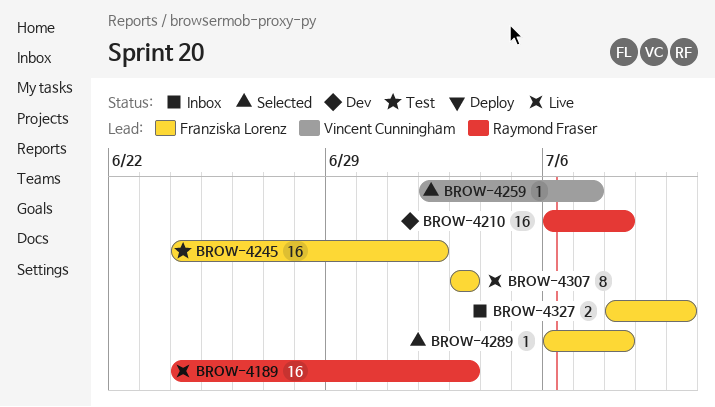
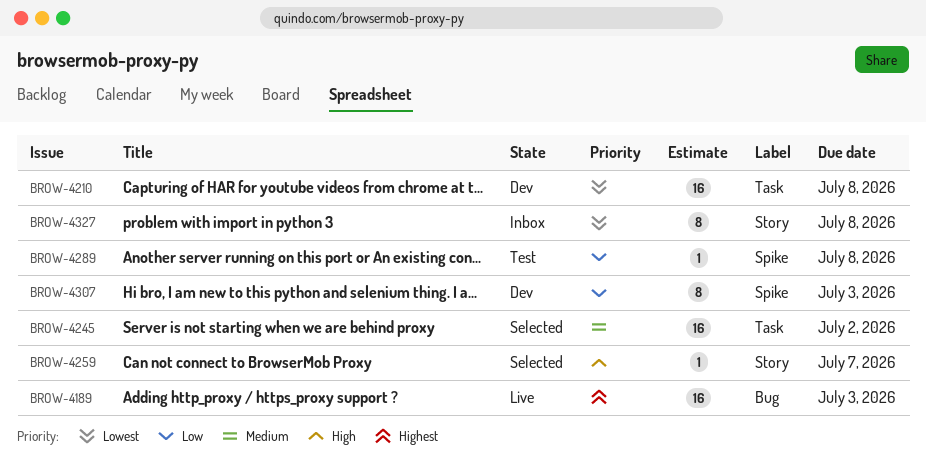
BROW-4245, status: Test -> Selected
BROW-4289, status: Selected -> Test
BROW-4307, status: Live -> Dev
BROW-4327, estimate: 2 -> 8
BROW-4327, due: Jul 10 -> Jul 8

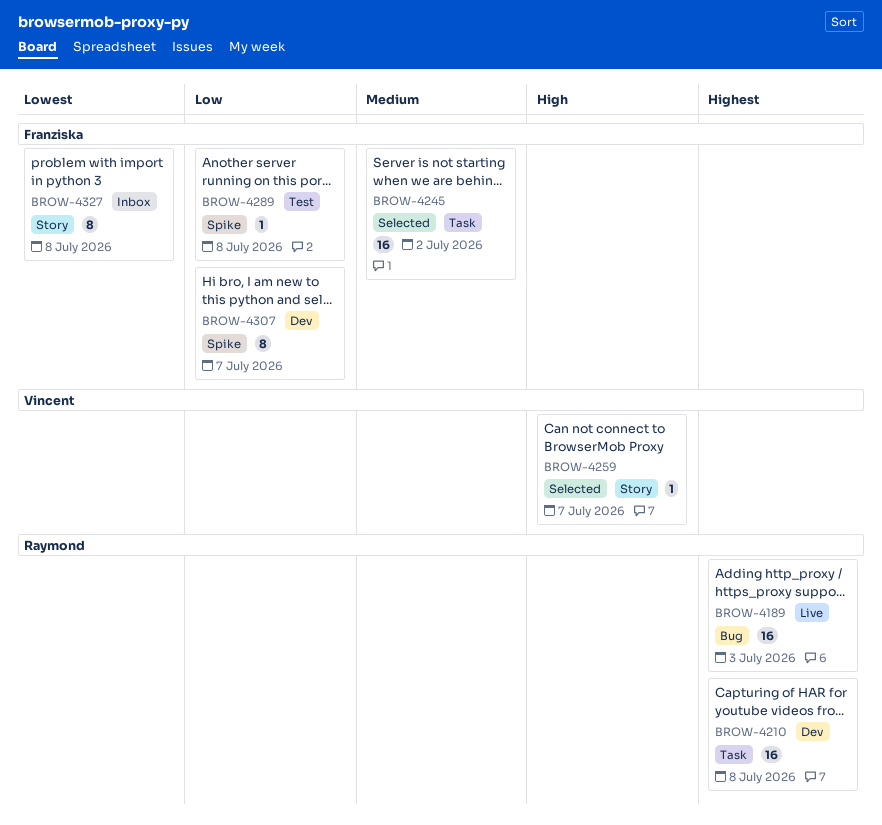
BROW-4210, priority: Lowest -> Highest
BROW-4307, due: Jul 3 -> Jul 7

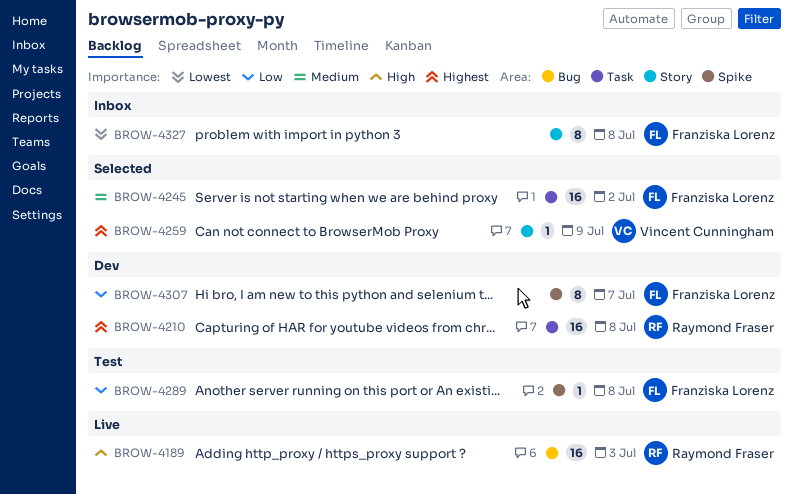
BROW-4189, priority: Highest -> High
BROW-4259, priority: High -> Highest
BROW-4259, due: Jul 7 -> Jul 9

